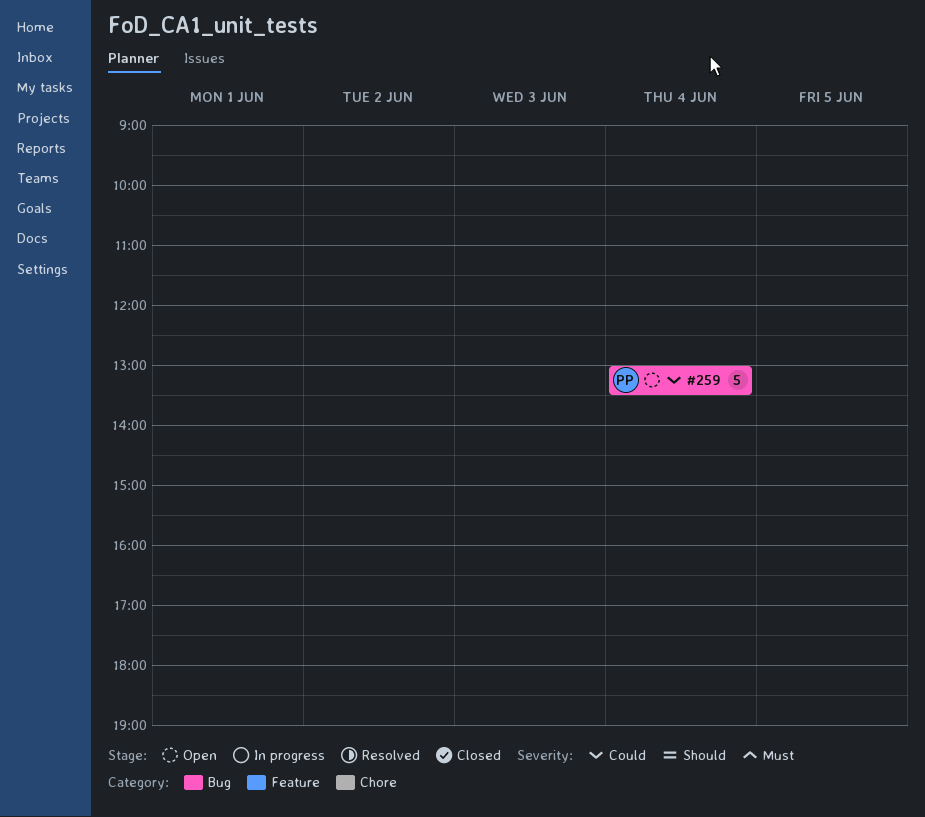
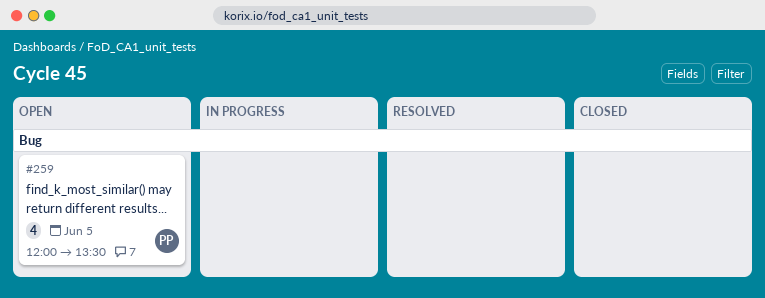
#259, estimate: 5 -> 4
#259, day: Jun 4 -> Jun 5
#259, begins: 13:00 -> 12:00

